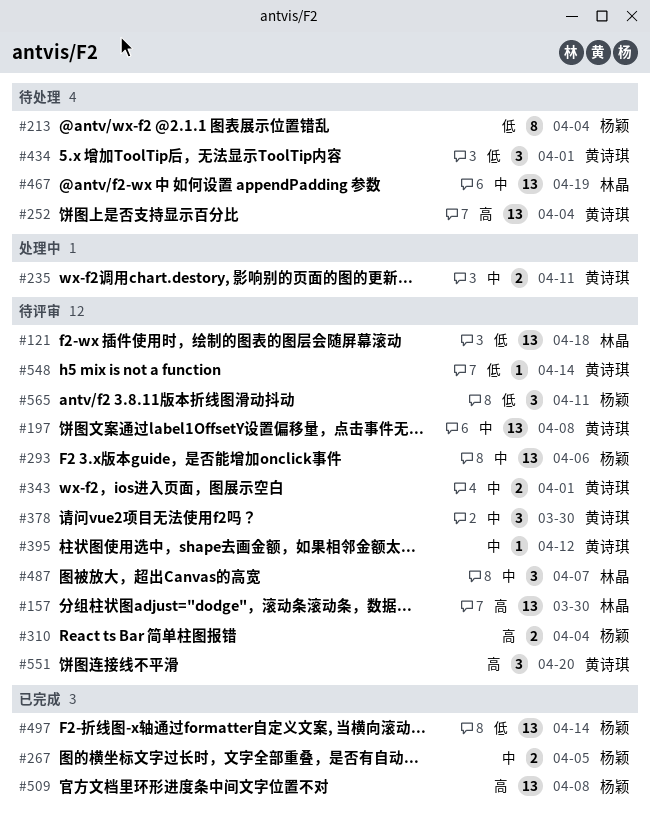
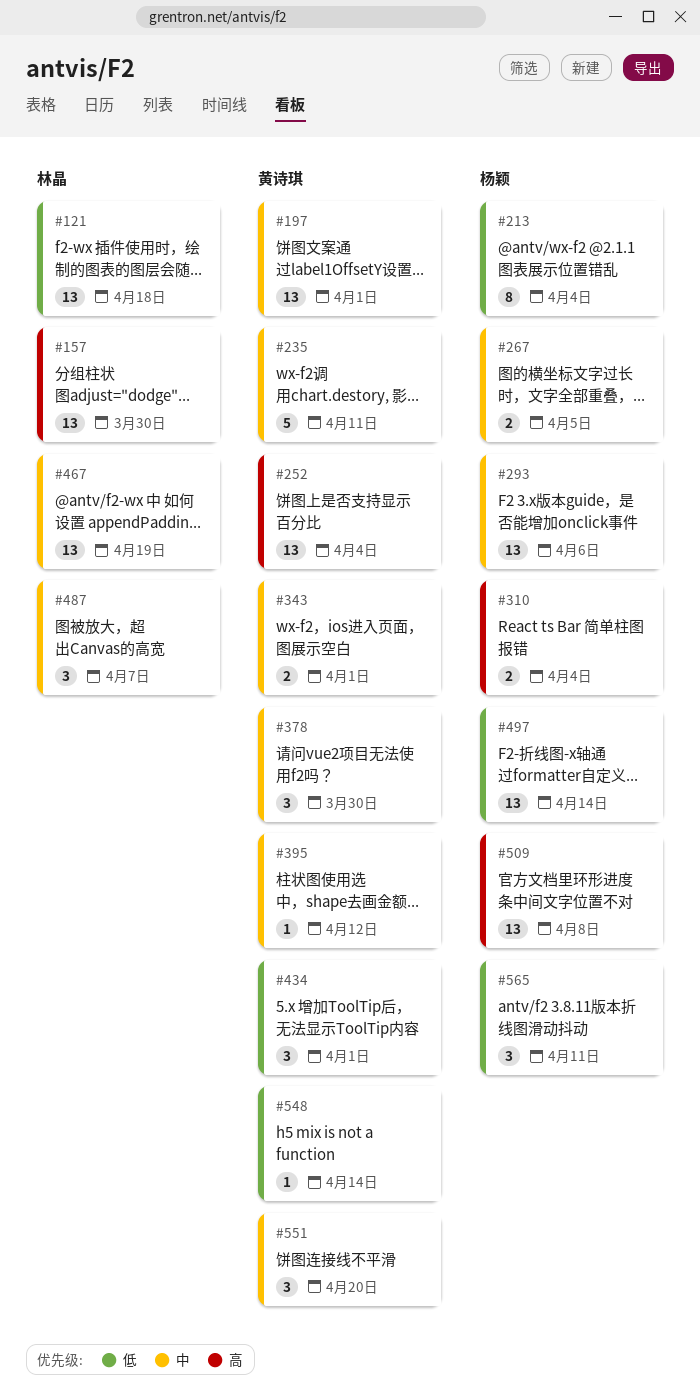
#197, due: Apr 8 -> Apr 1
#235, estimate: 2 -> 5
#551, priority: 高 -> 中

